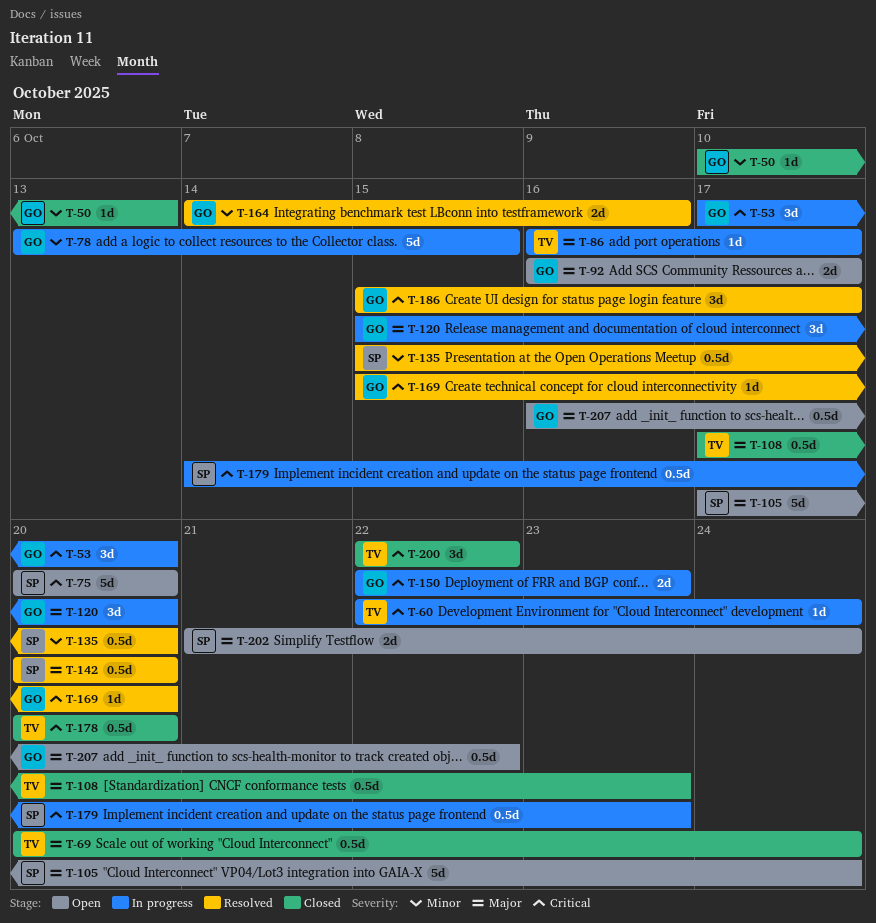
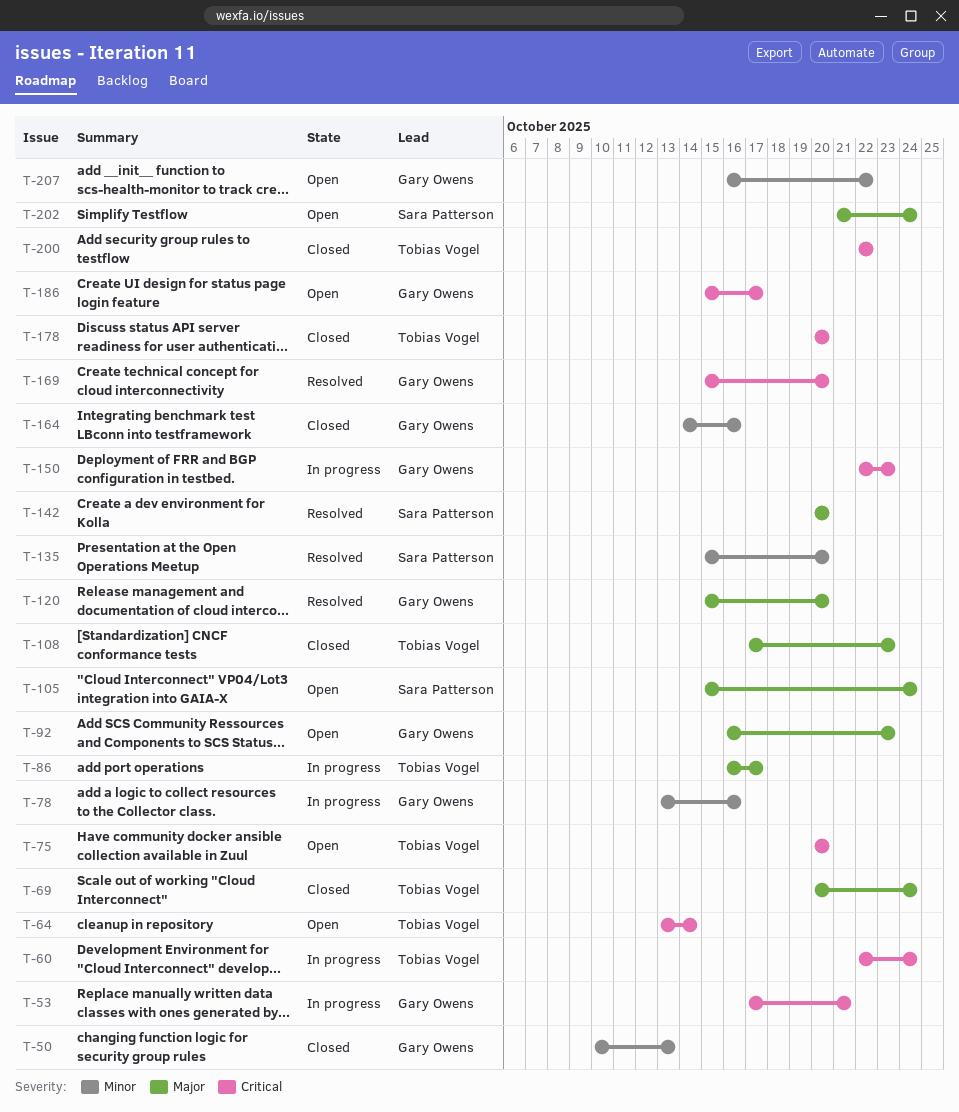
T-53, due: Oct 20 -> Oct 21
T-64: none -> present
T-75, owner: Sara Patterson -> Tobias Vogel
T-78, due: Oct 15 -> Oct 16
T-92, due: Oct 17 -> Oct 23
T-105, start: Oct 17 -> Oct 15
T-120, status: In progress -> Resolved
T-164, status: Resolved -> Closed
T-179: present -> none
T-186, status: Resolved -> Open
T-207, priority: Major -> Minor

